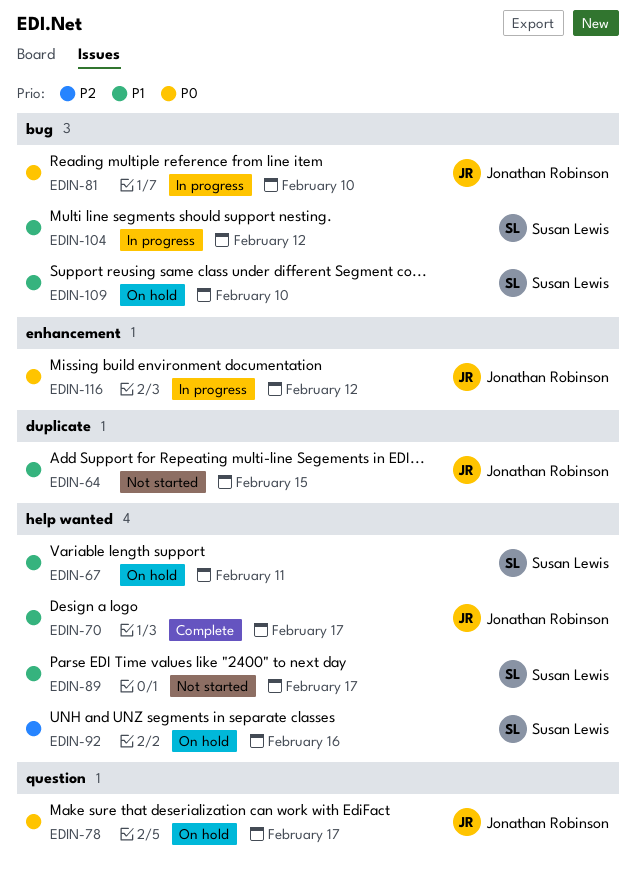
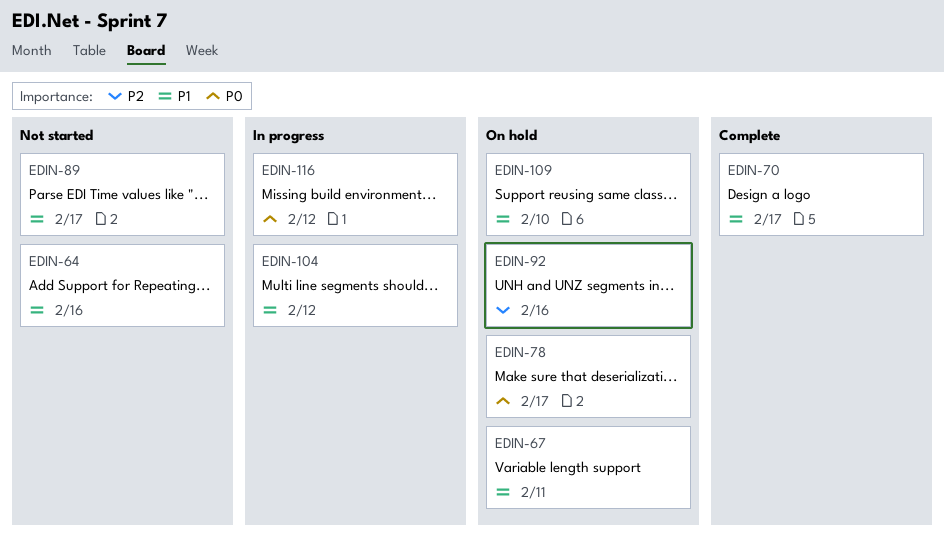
EDIN-64, due: Feb 15 -> Feb 16
EDIN-81: present -> none

